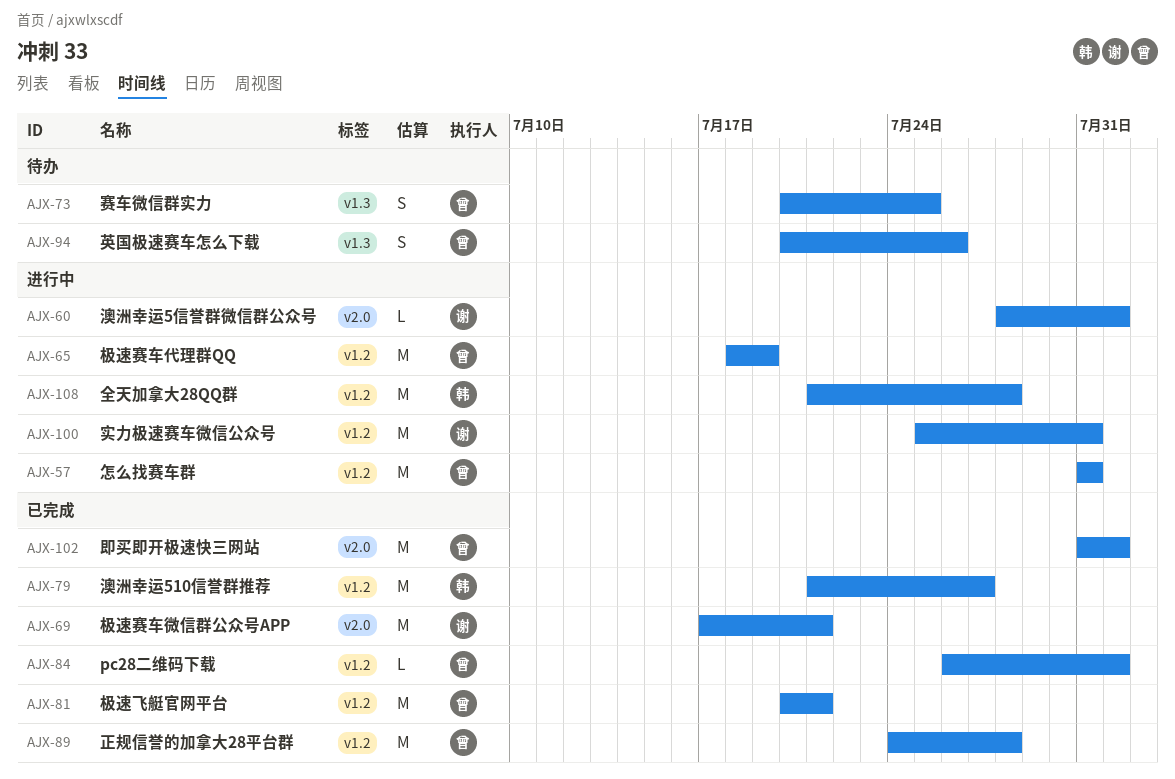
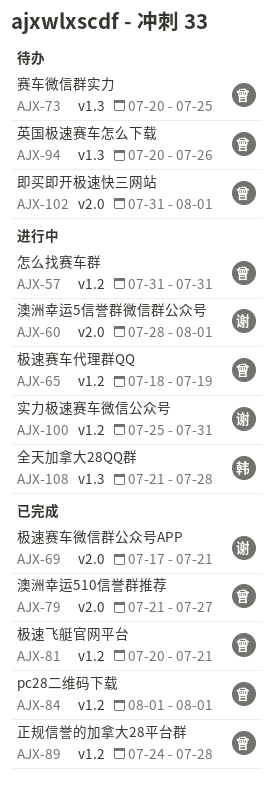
AJX-79, owner: 韩 -> 曾
AJX-79, label: v1.2 -> v2.0
AJX-84, start: Jul 26 -> Aug 1
AJX-102, status: 已完成 -> 待办
AJX-108, label: v1.2 -> v1.3

